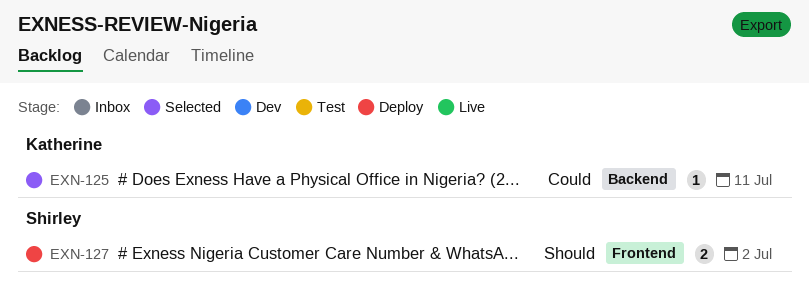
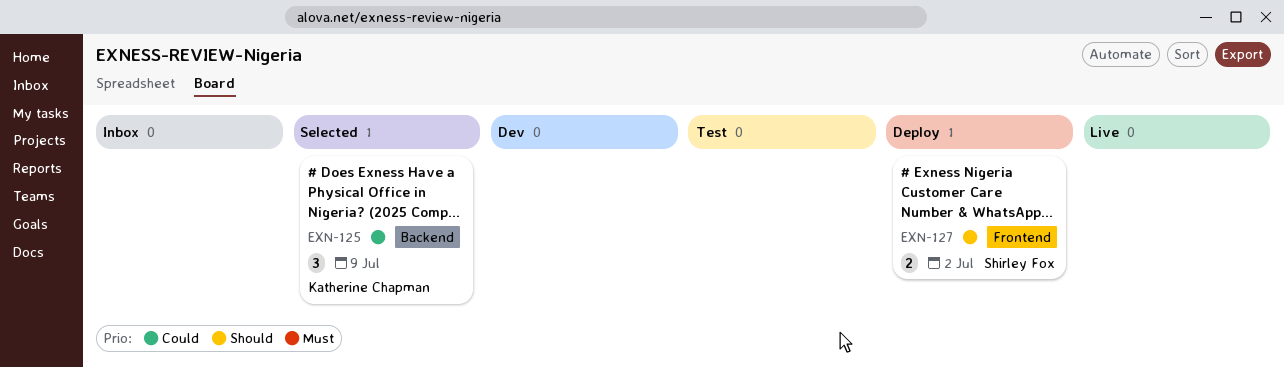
EXN-125, estimate: 1 -> 3
EXN-125, due: Jul 11 -> Jul 9

